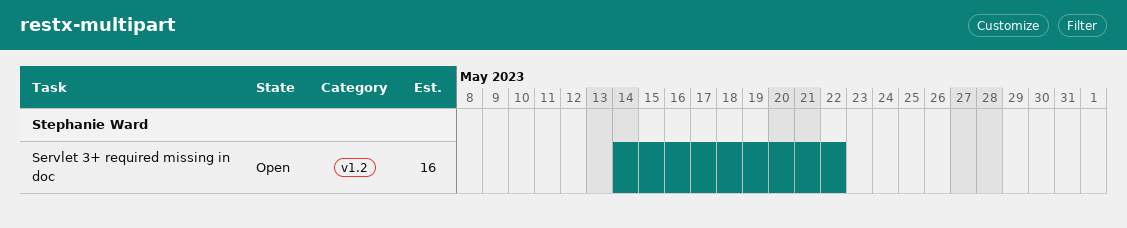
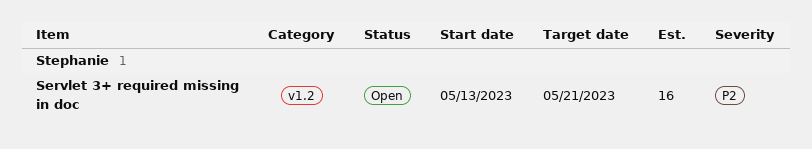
Servlet 3+ required missing in doc, start: May 14 -> May 13
Servlet 3+ required missing in doc, due: May 22 -> May 21

